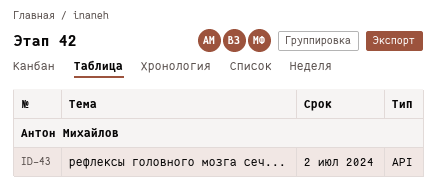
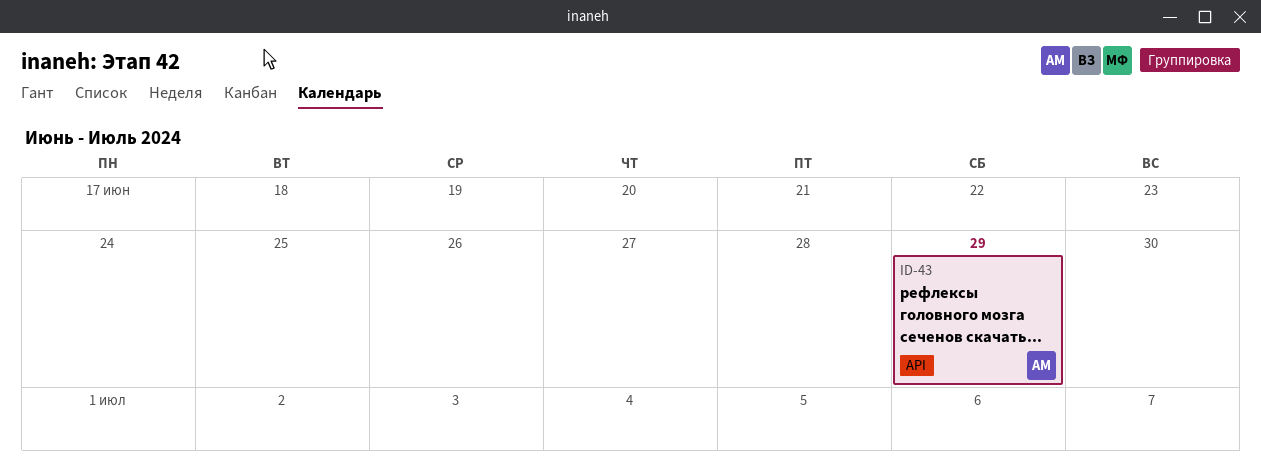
ID-43, due: Jul 2 -> Jun 29

